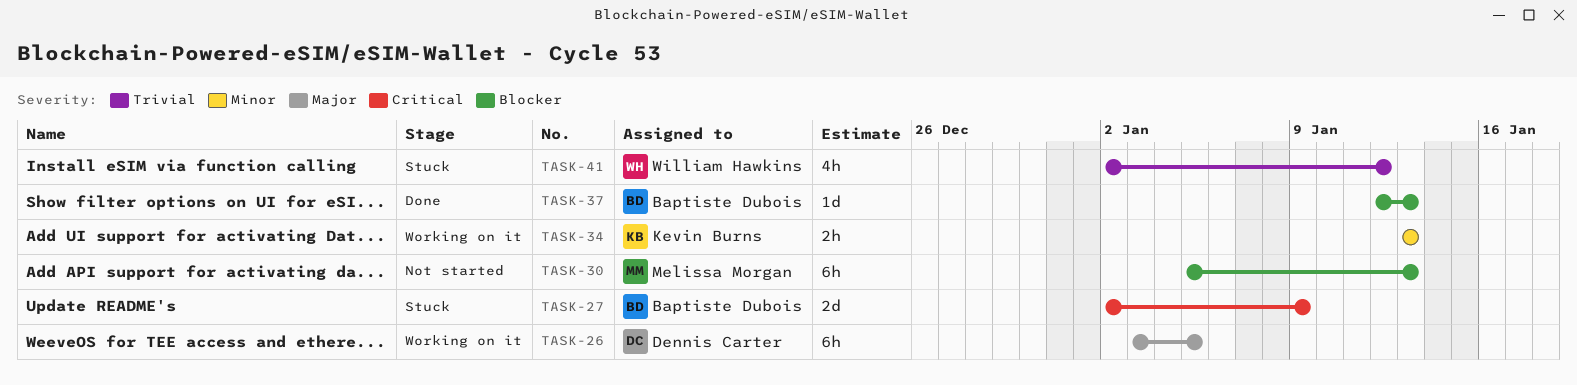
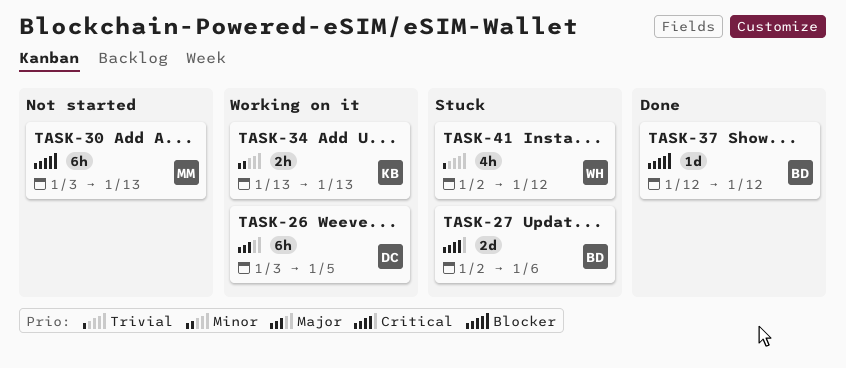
TASK-27, due: Jan 9 -> Jan 6
TASK-30, start: Jan 5 -> Jan 3
TASK-37, due: Jan 13 -> Jan 12

